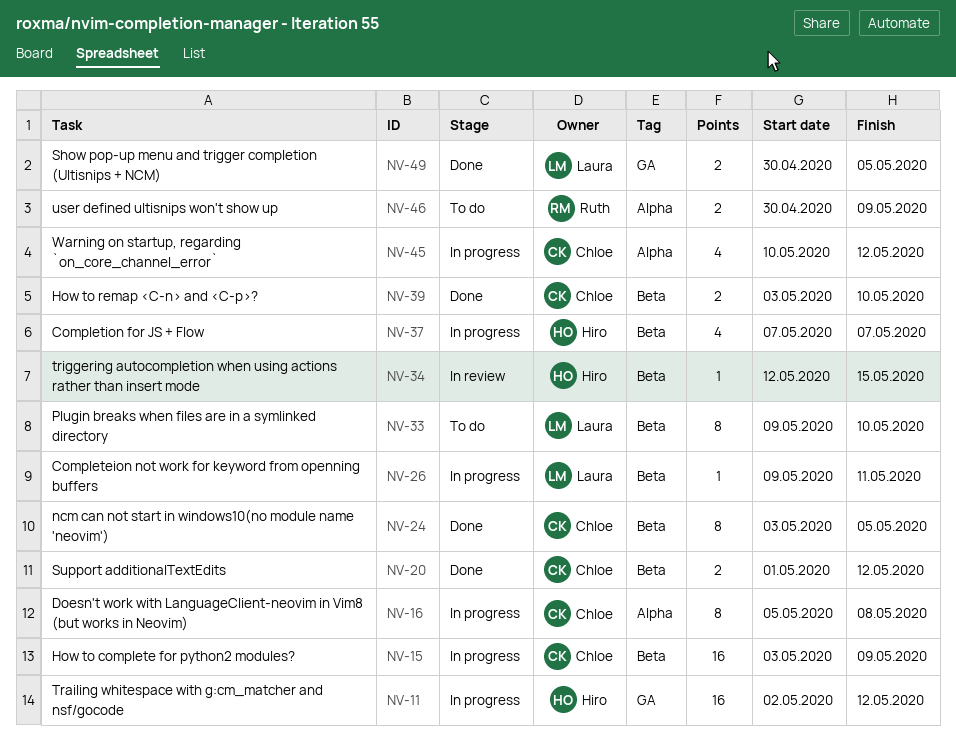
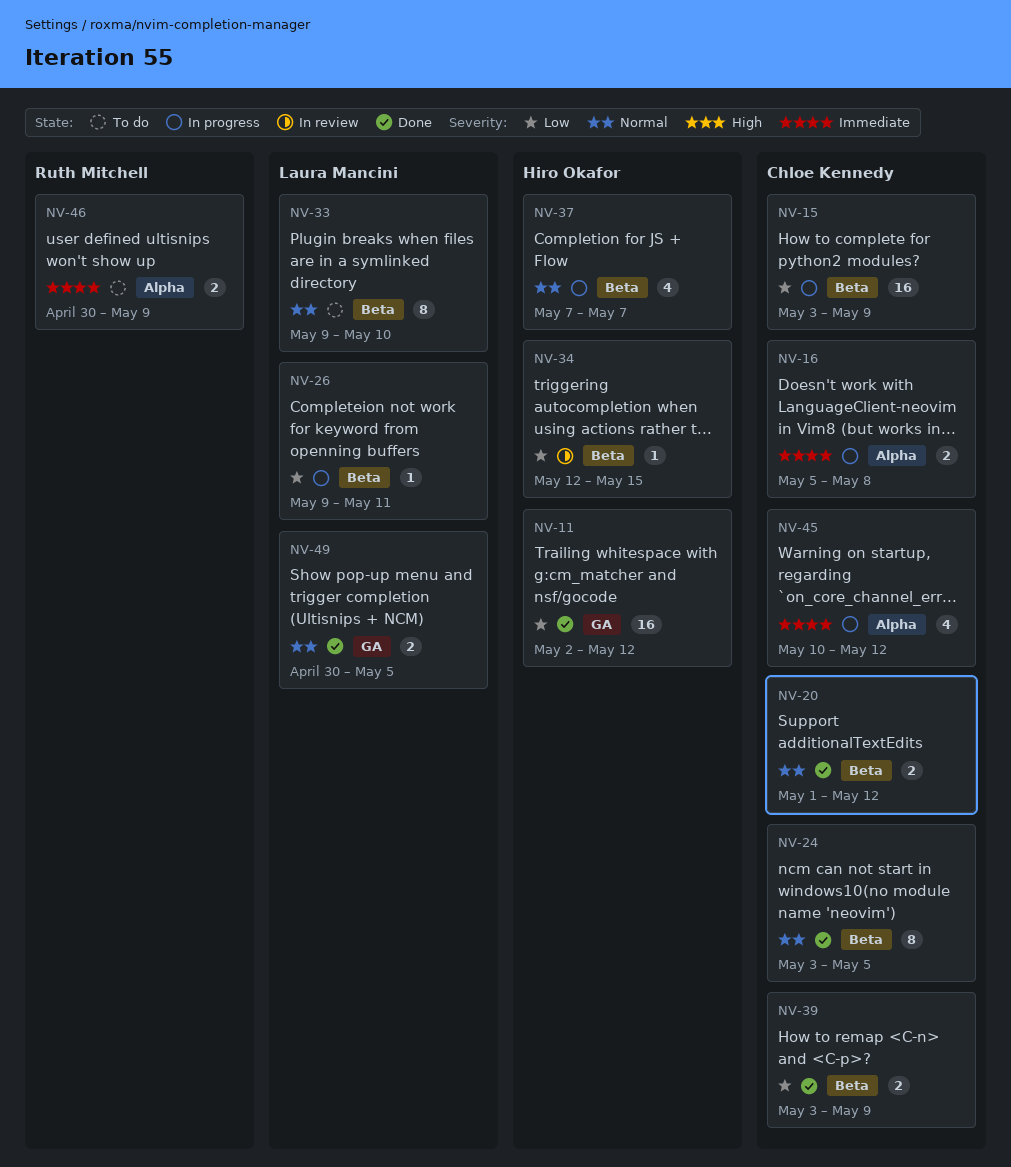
NV-11, status: In progress -> Done
NV-16, estimate: 8 -> 2
NV-39, due: May 10 -> May 9

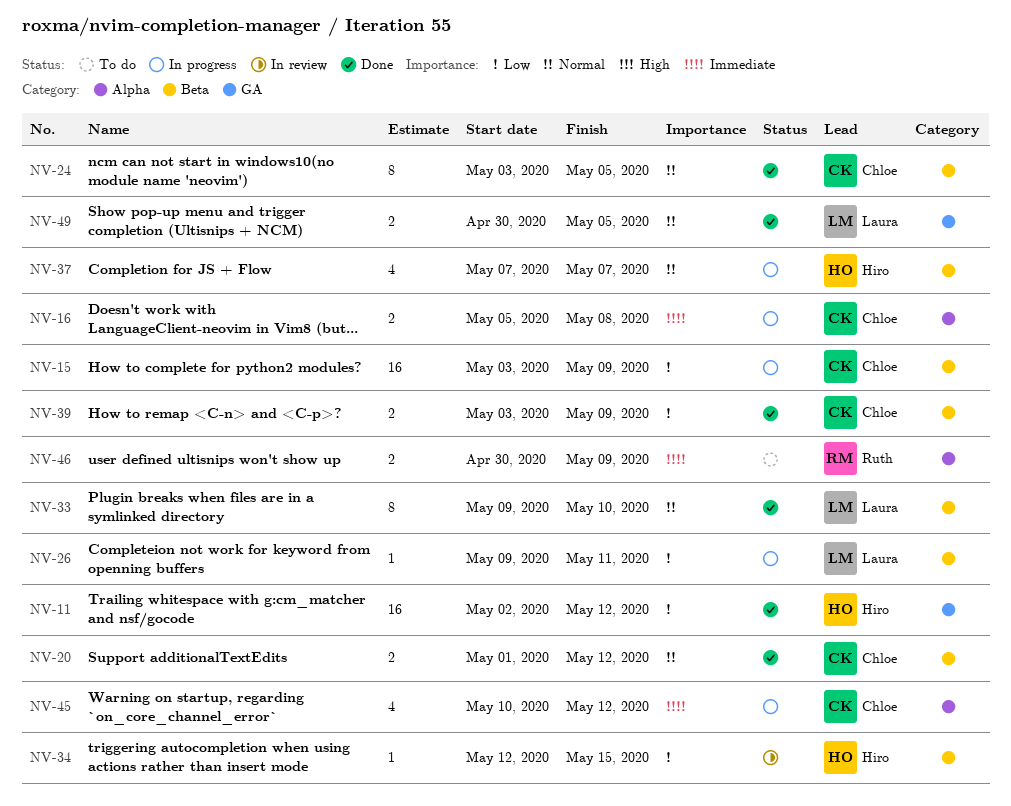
NV-33, status: To do -> Done

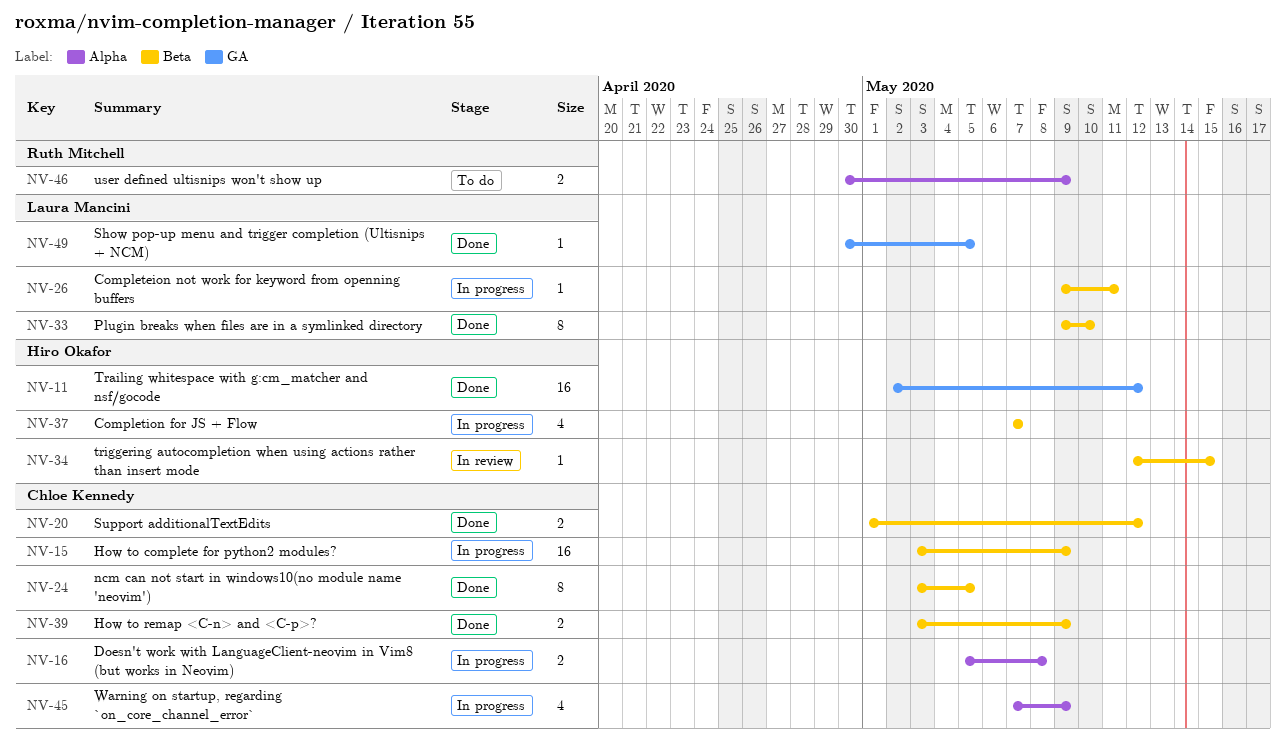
NV-45, start: May 10 -> May 7
NV-45, due: May 12 -> May 9
NV-49, estimate: 2 -> 1

